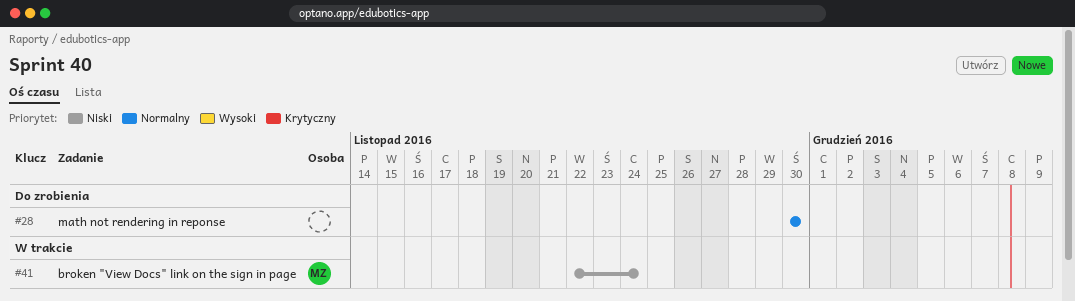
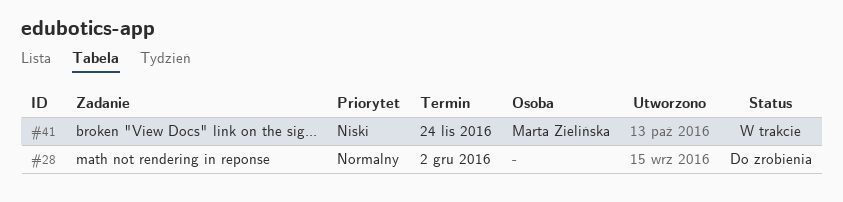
#28, due: Nov 30 -> Dec 2

